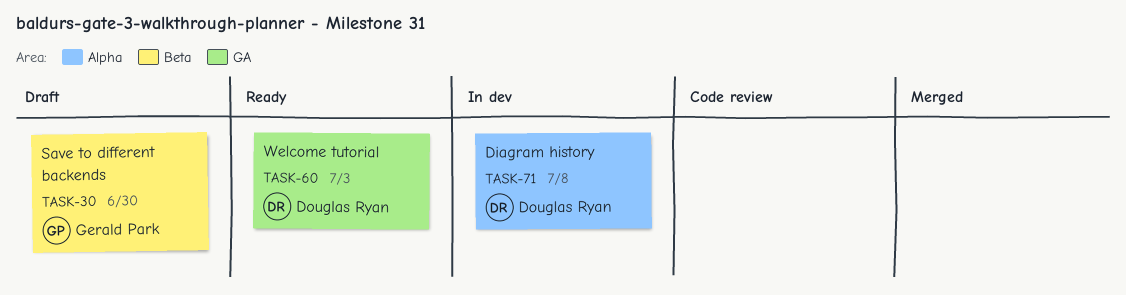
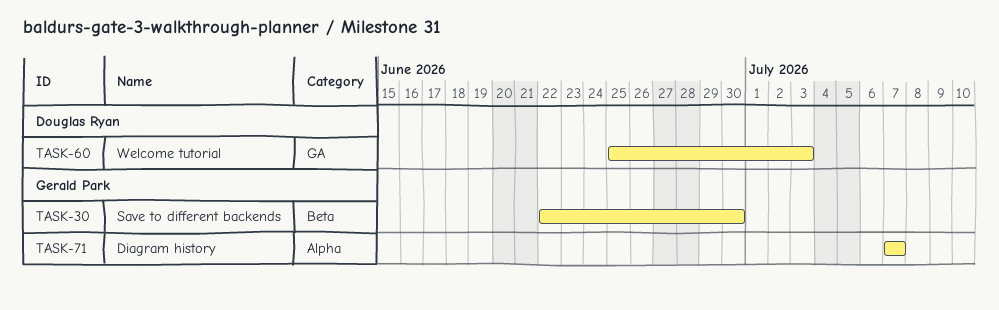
TASK-71, owner: Douglas Ryan -> Gerald Park
TASK-71, due: Jul 8 -> Jul 7

